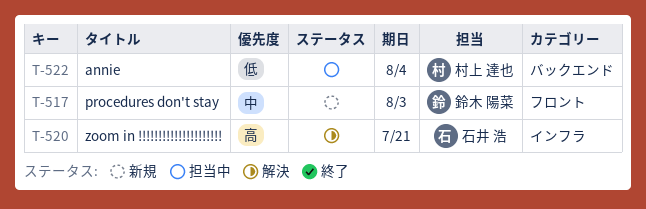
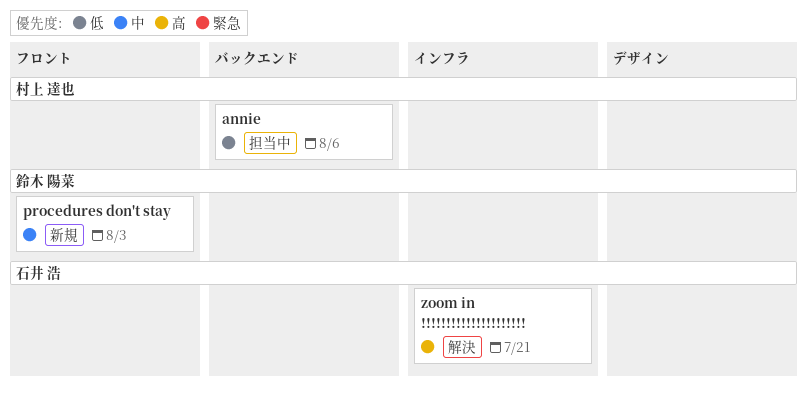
annie, due: Aug 4 -> Aug 6

